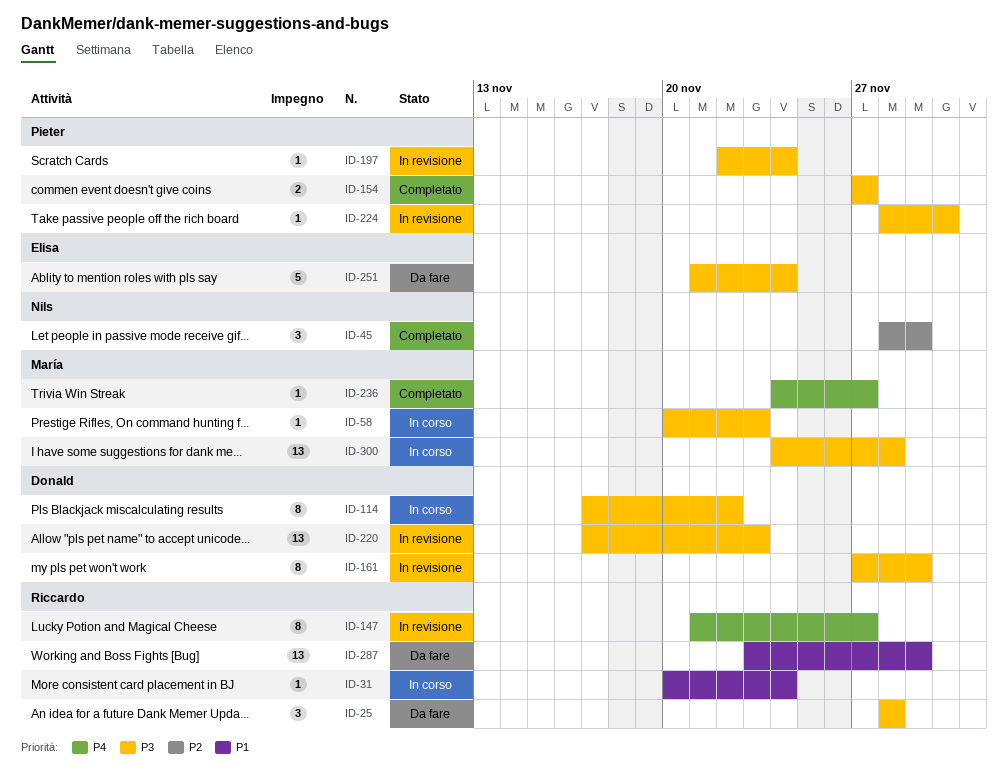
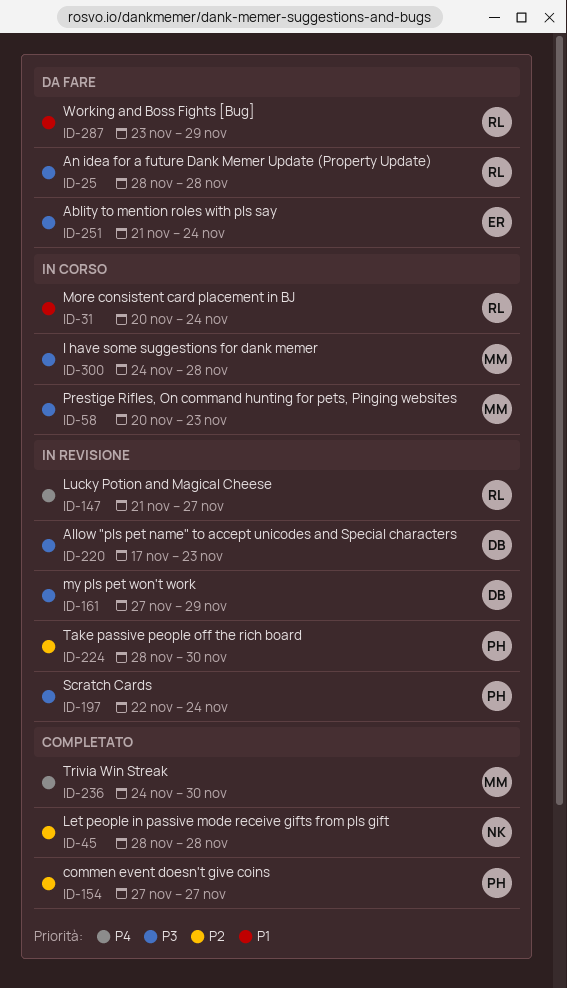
ID-45, due: Nov 29 -> Nov 28
ID-114: present -> none
ID-154, priority: P3 -> P2
ID-224, priority: P3 -> P2
ID-236, due: Nov 27 -> Nov 30

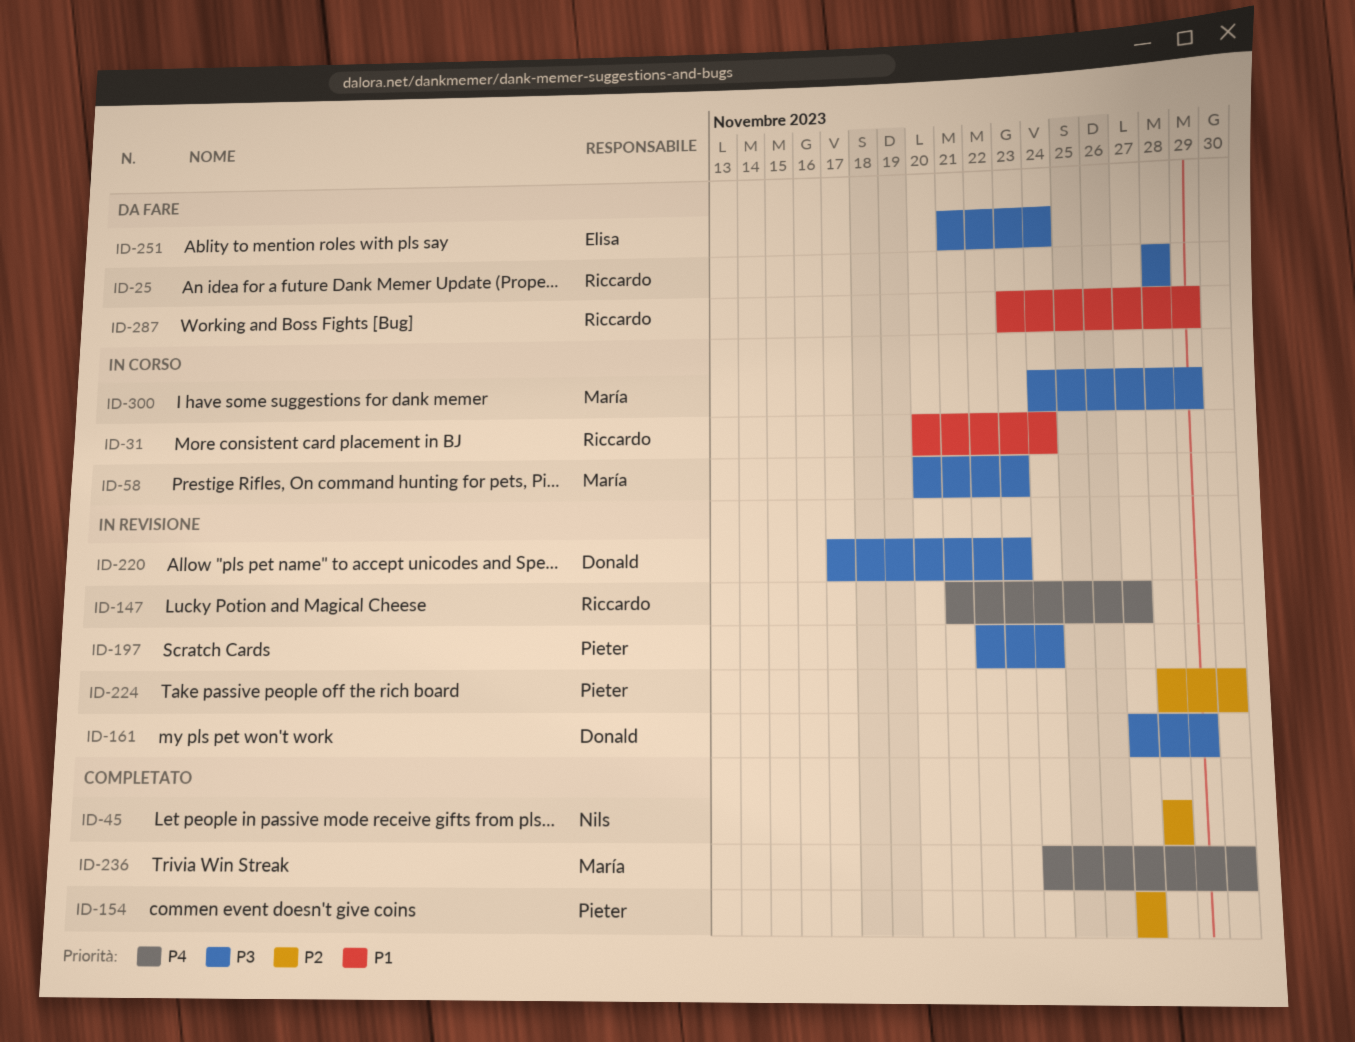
ID-300, due: Nov 28 -> Nov 29

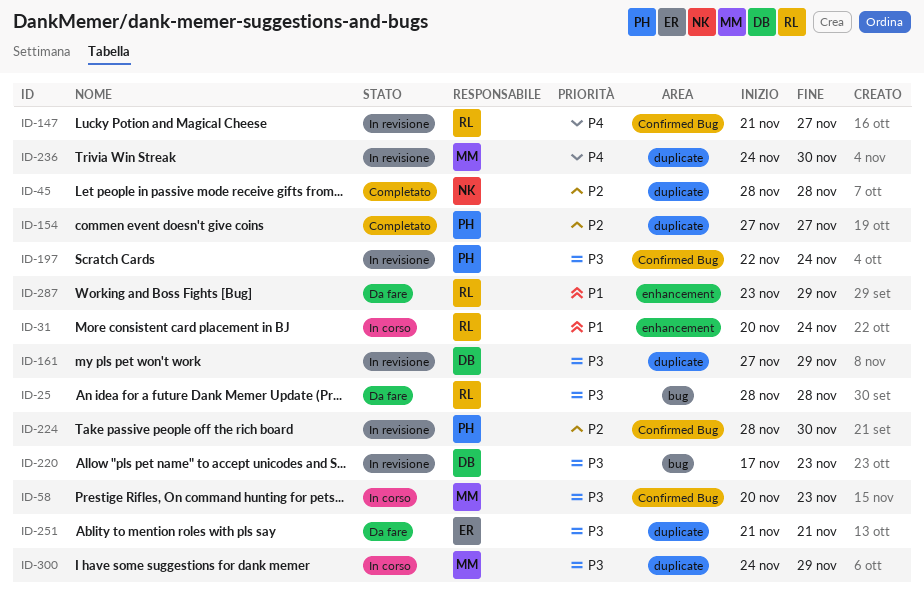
ID-236, status: Completato -> In revisione
ID-251, due: Nov 24 -> Nov 21

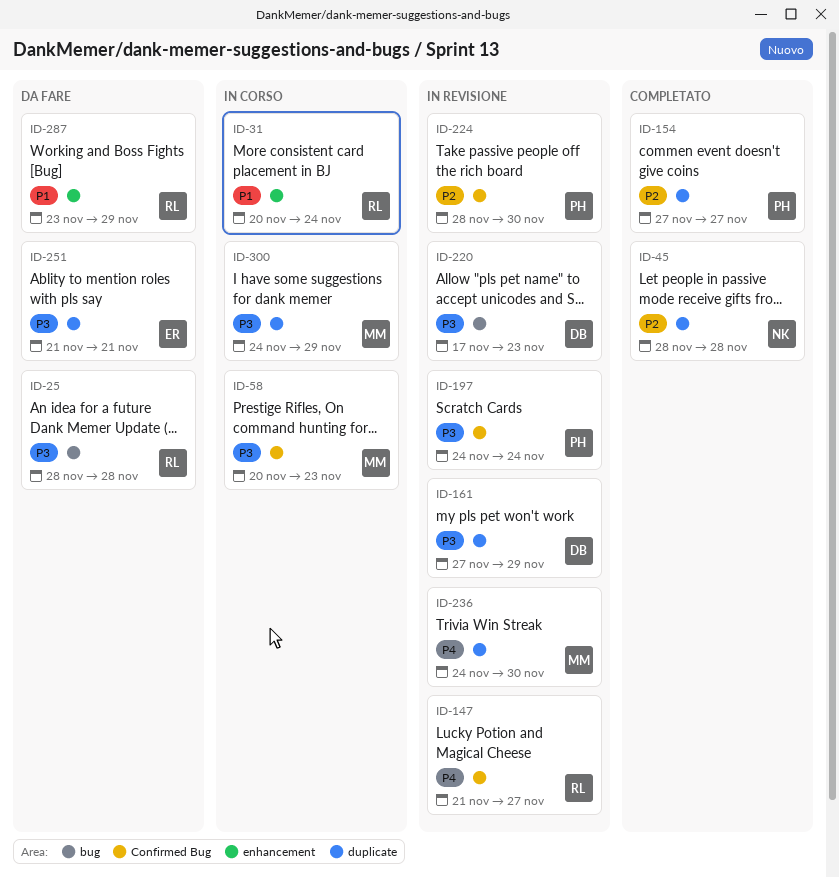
ID-197, start: Nov 22 -> Nov 24

